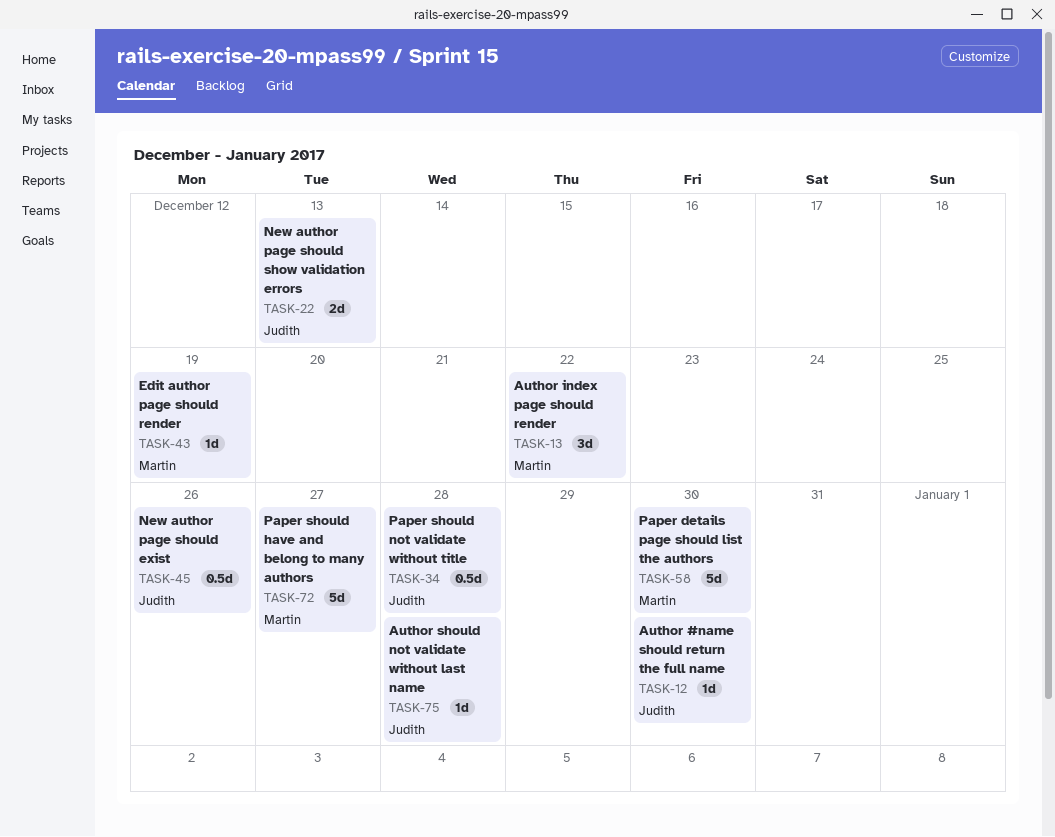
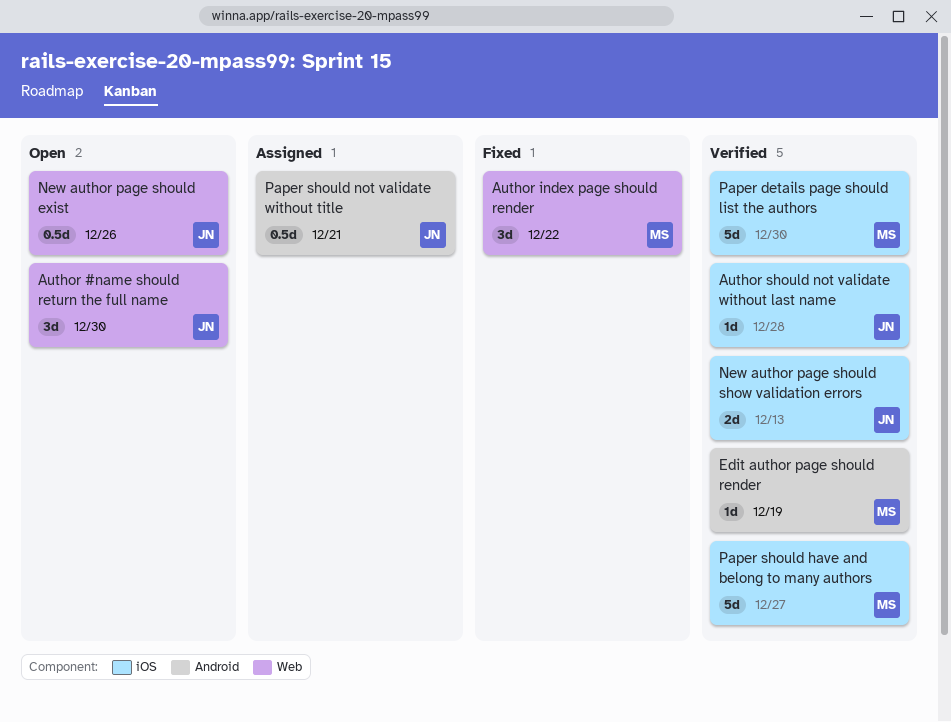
Author #name should return the full name, estimate: 1d -> 3d
Paper should not validate without title, due: Dec 28 -> Dec 21

